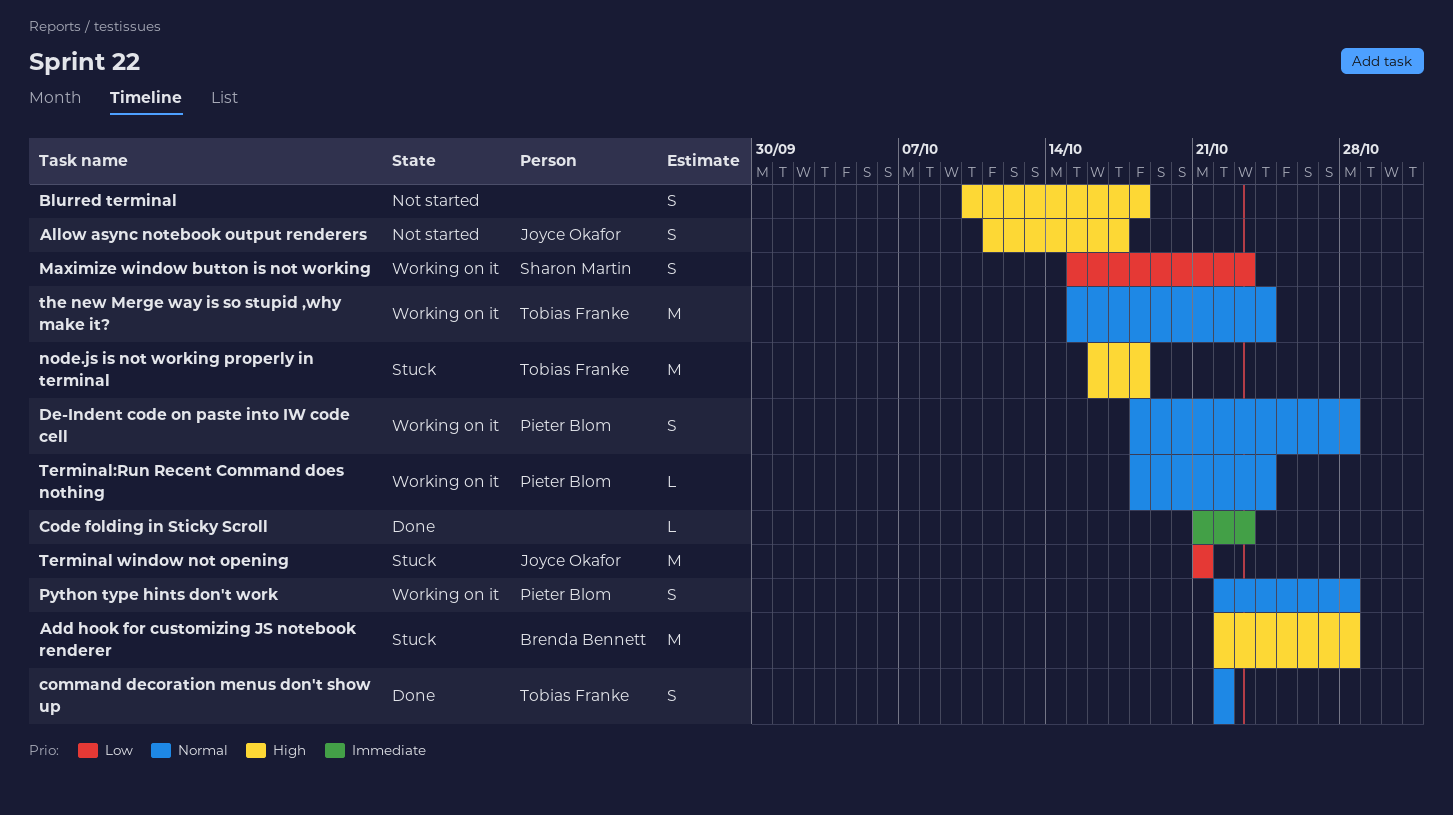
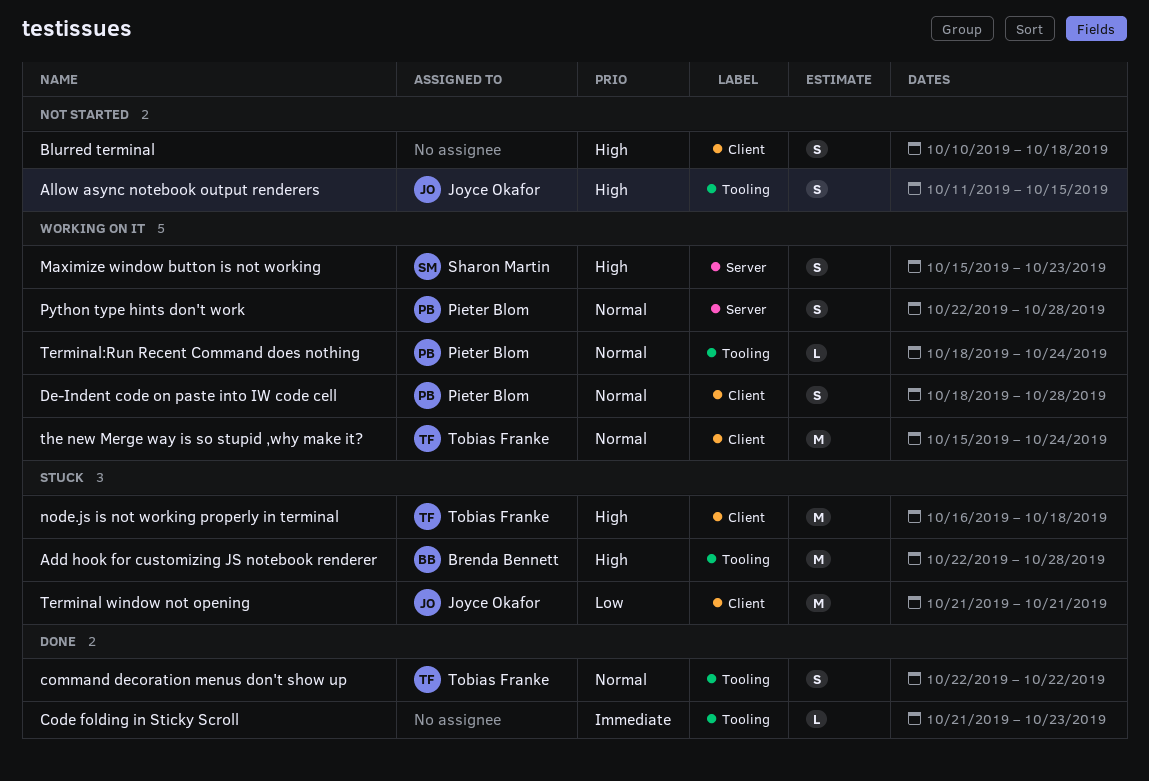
Allow async notebook output renderers, due: Oct 17 -> Oct 15
Maximize window button is not working, priority: Low -> High

